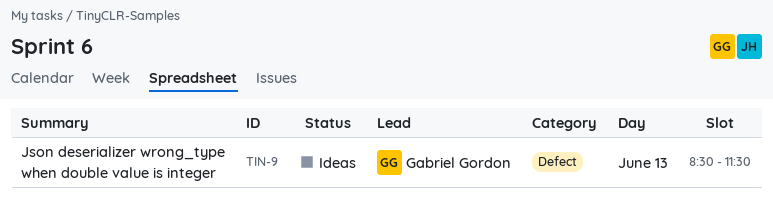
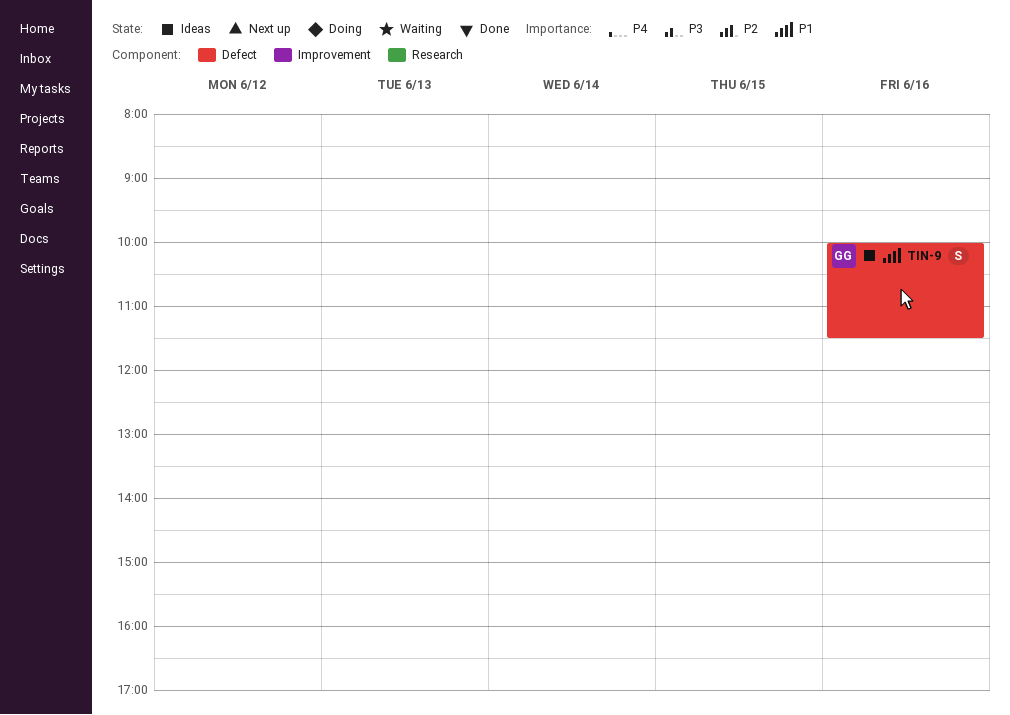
TIN-9, day: Jun 13 -> Jun 16
TIN-9, begins: 08:30 -> 10:00

